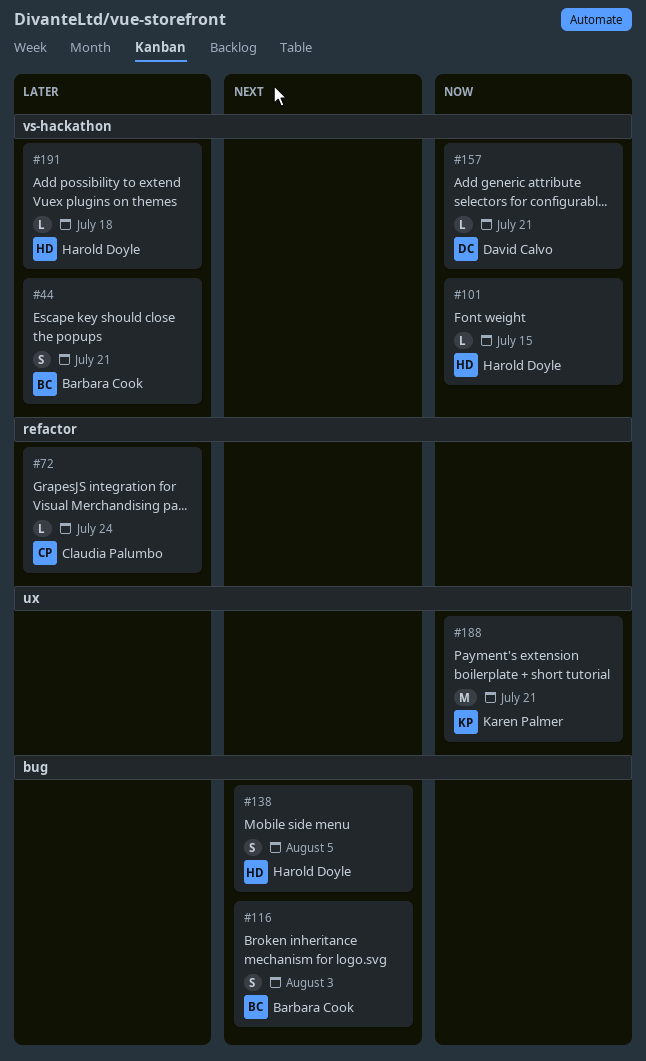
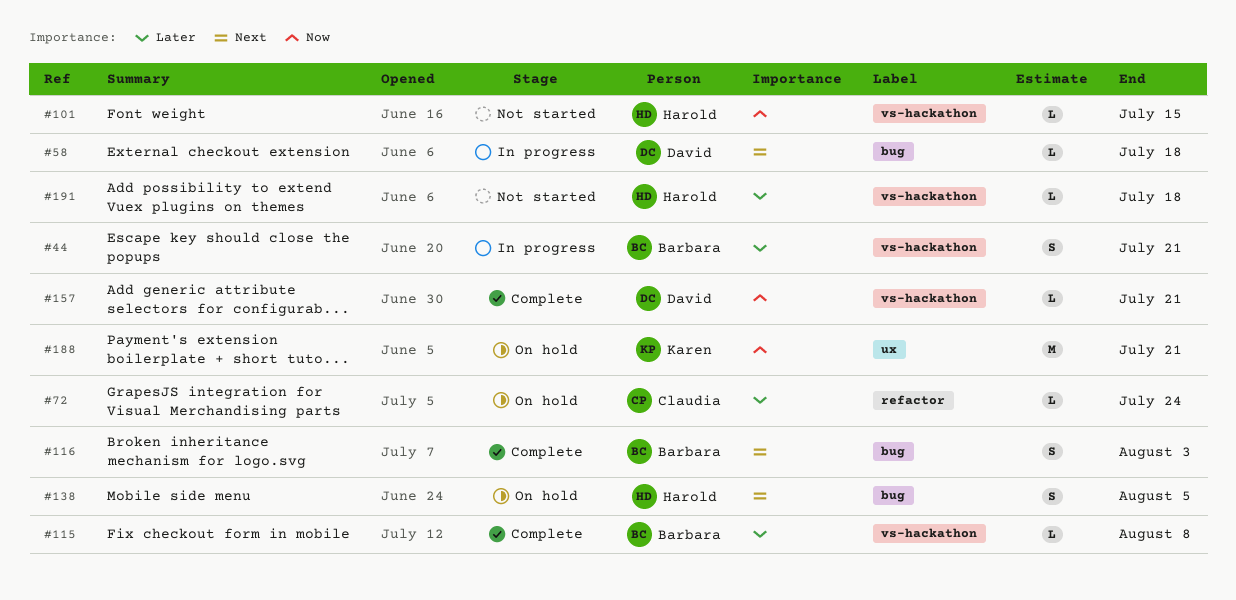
#58: none -> present
#115: none -> present

